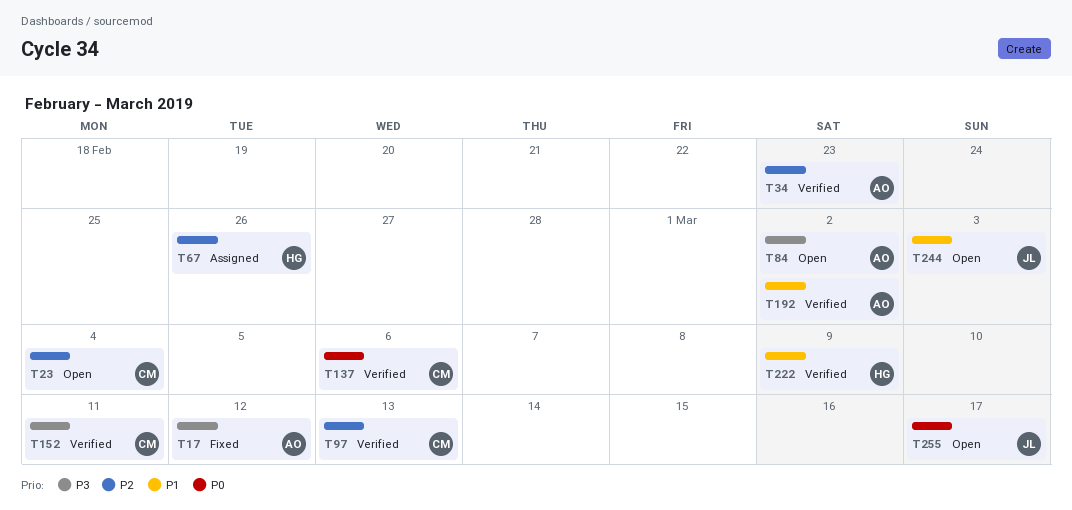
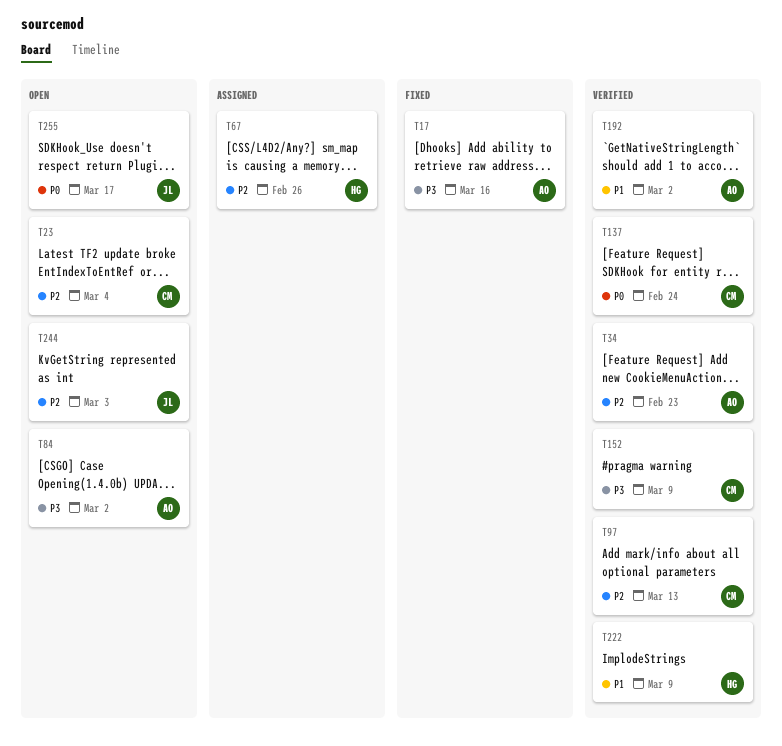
T17, due: Mar 12 -> Mar 16
T137, due: Mar 6 -> Feb 24
T152, due: Mar 11 -> Mar 9
T244, priority: P1 -> P2

